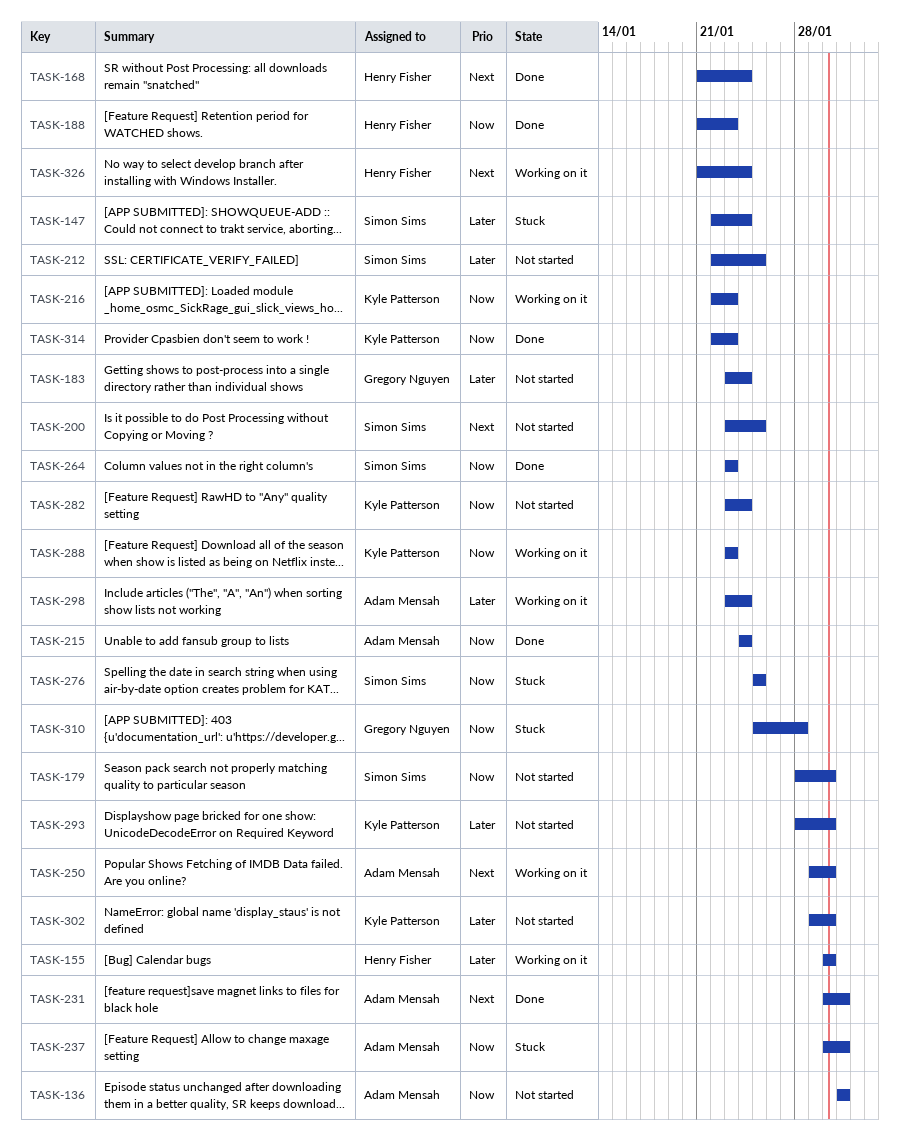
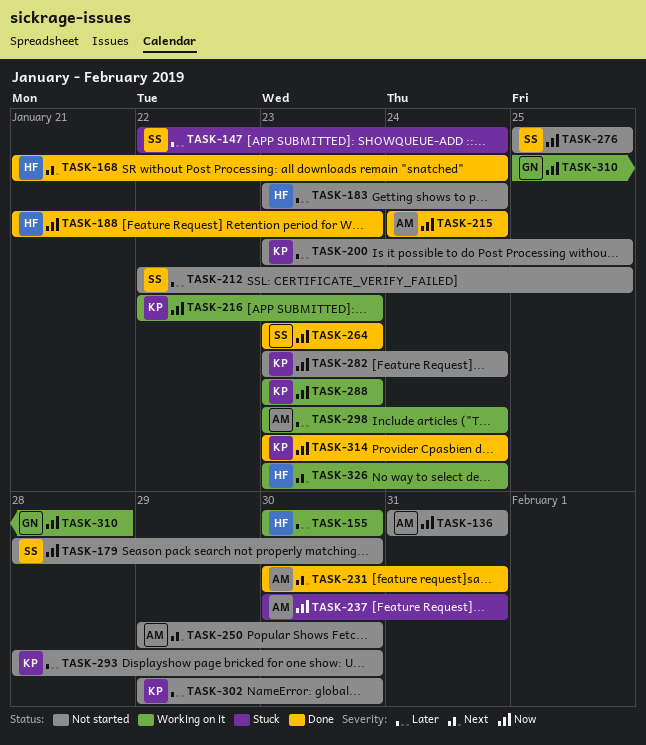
TASK-183, owner: Gregory Nguyen -> Henry Fisher
TASK-200, owner: Simon Sims -> Kyle Patterson
TASK-200, priority: Next -> Later
TASK-250, status: Working on it -> Not started
TASK-276, status: Stuck -> Not started
TASK-310, status: Stuck -> Working on it
TASK-314, start: Jan 22 -> Jan 23
TASK-314, due: Jan 23 -> Jan 24
TASK-326, start: Jan 21 -> Jan 23

